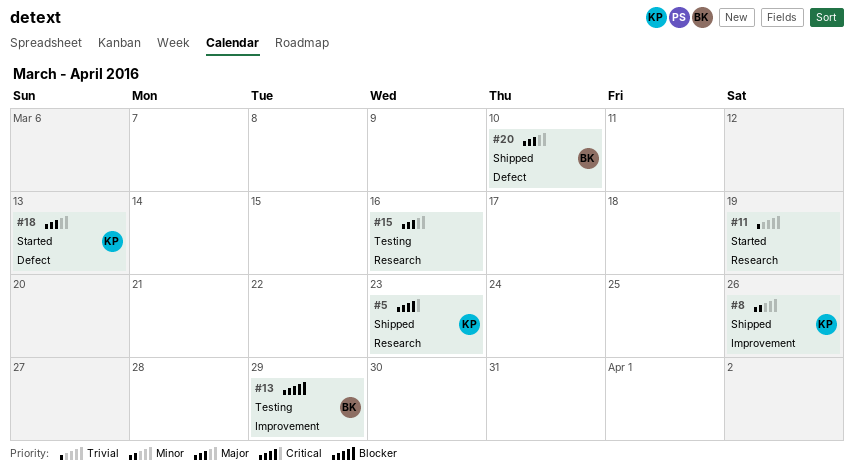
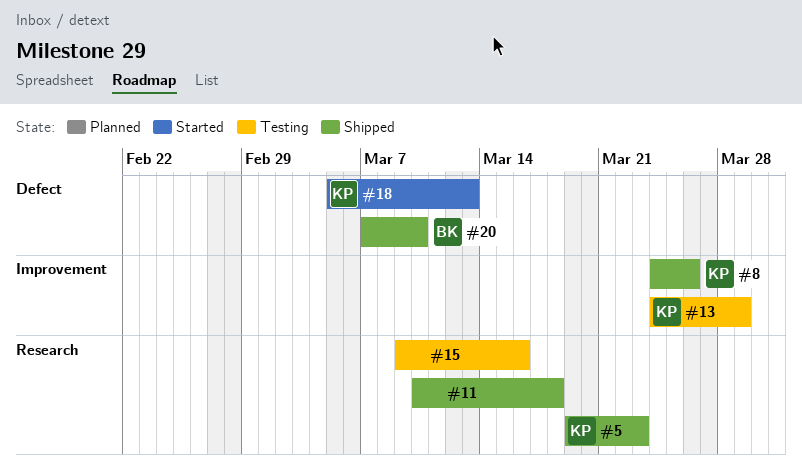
#11, status: Started -> Shipped
#11, due: Mar 19 -> Mar 18
#13, owner: BK -> KP

